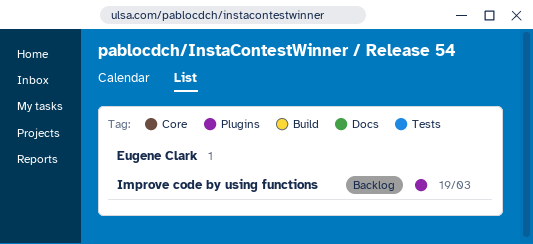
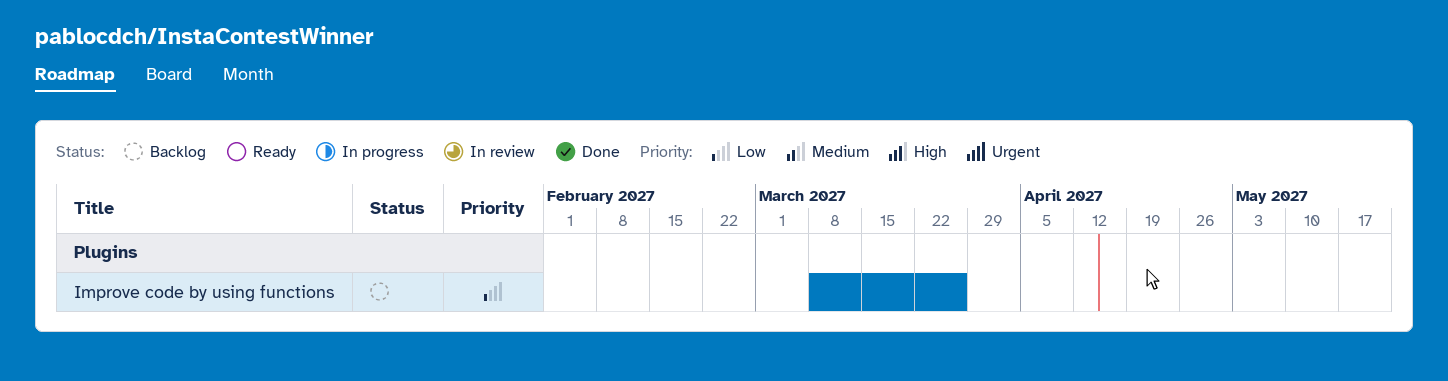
Improve code by using functions, due: Mar 19 -> Mar 26

